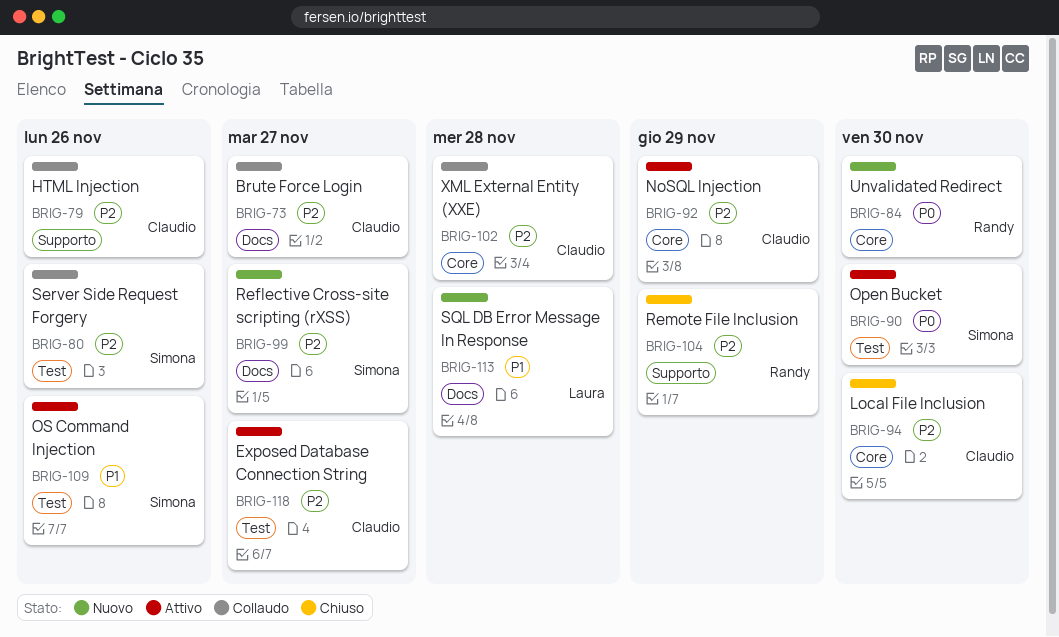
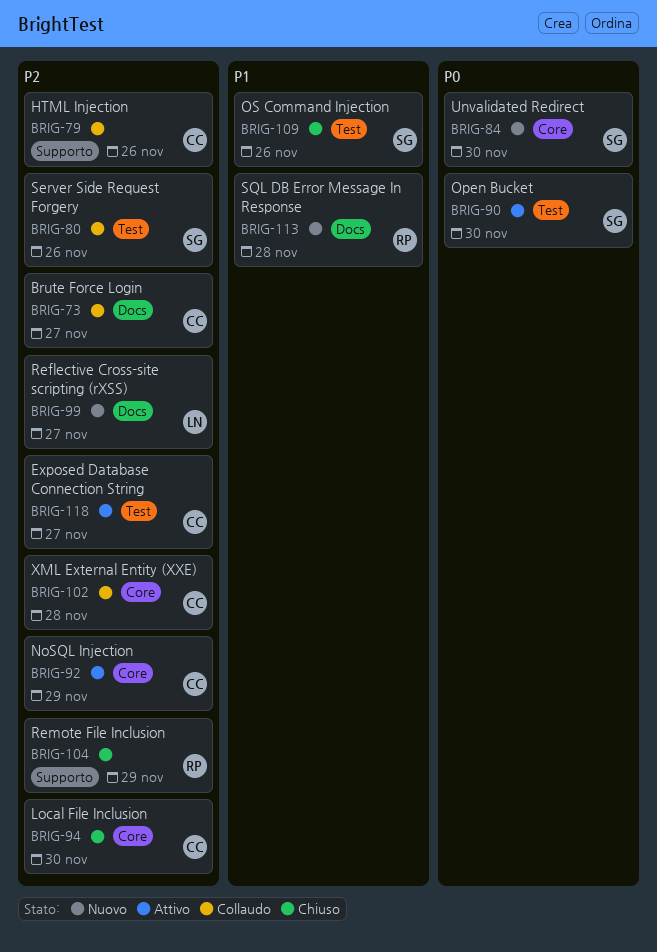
BRIG-84, owner: Randy -> Simona
BRIG-99, owner: Simona -> Laura
BRIG-109, status: Attivo -> Chiuso
BRIG-113, owner: Laura -> Randy

